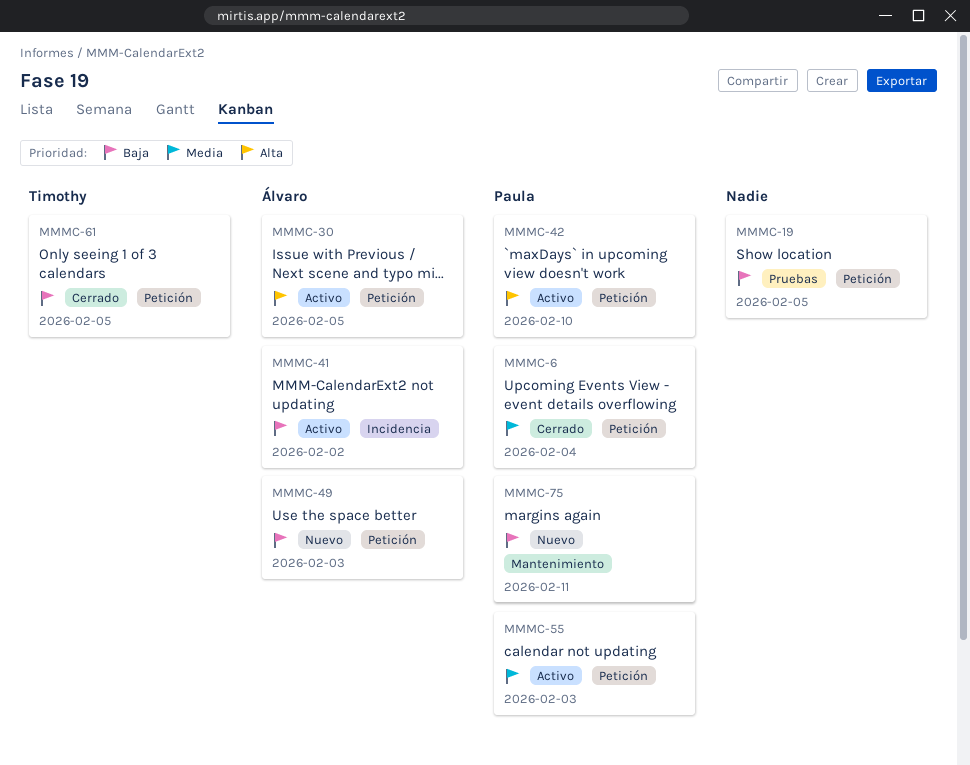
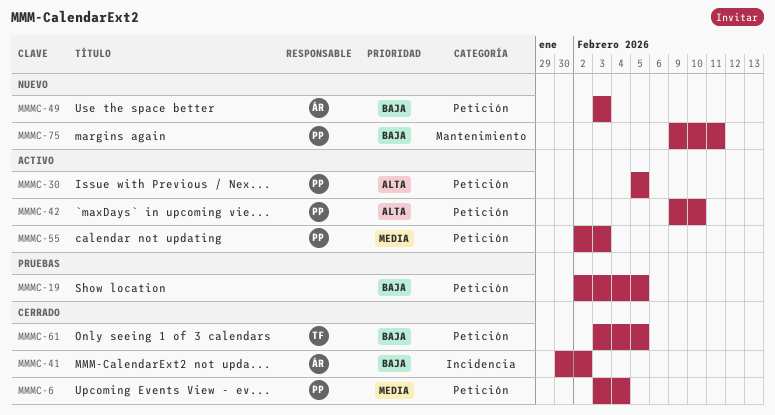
MMMC-30, owner: Álvaro -> Paula
MMMC-41, status: Activo -> Cerrado

